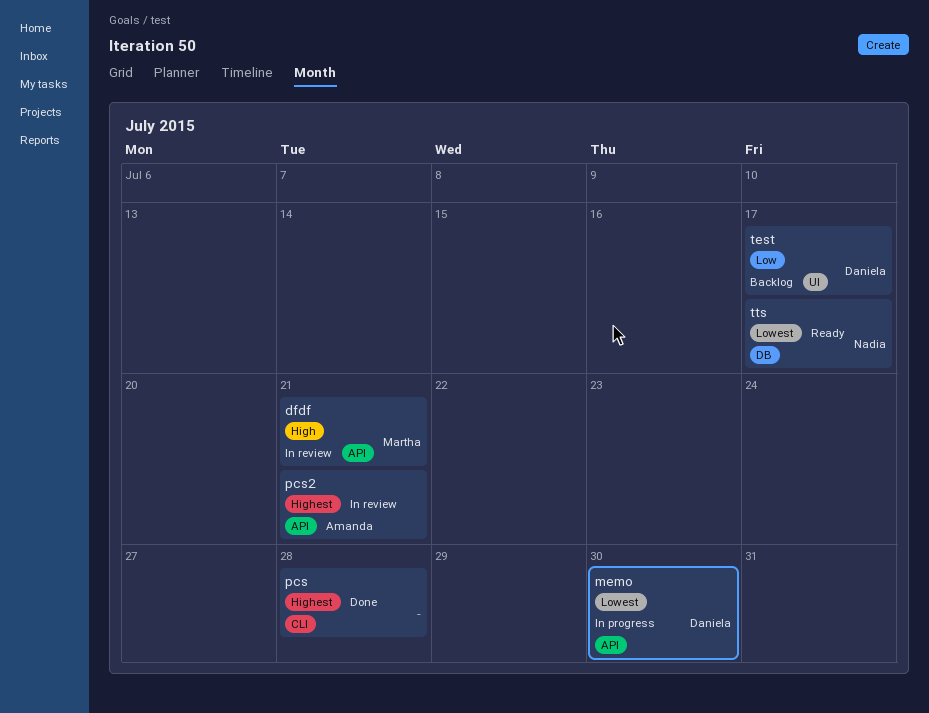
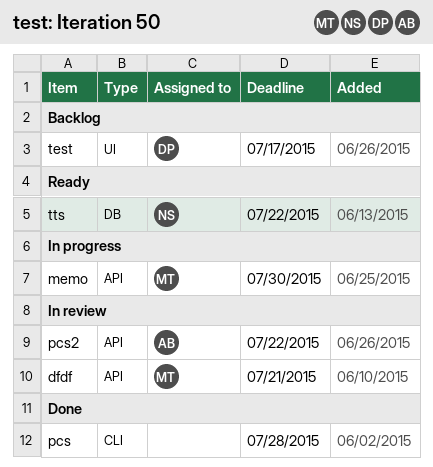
memo, owner: Daniela -> Martha
pcs2, due: Jul 21 -> Jul 22
tts, due: Jul 17 -> Jul 22

